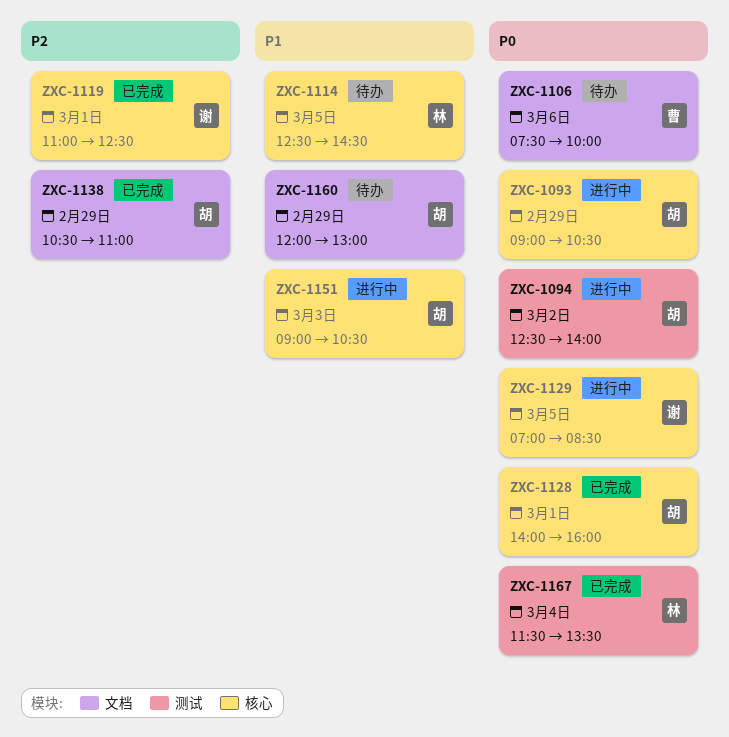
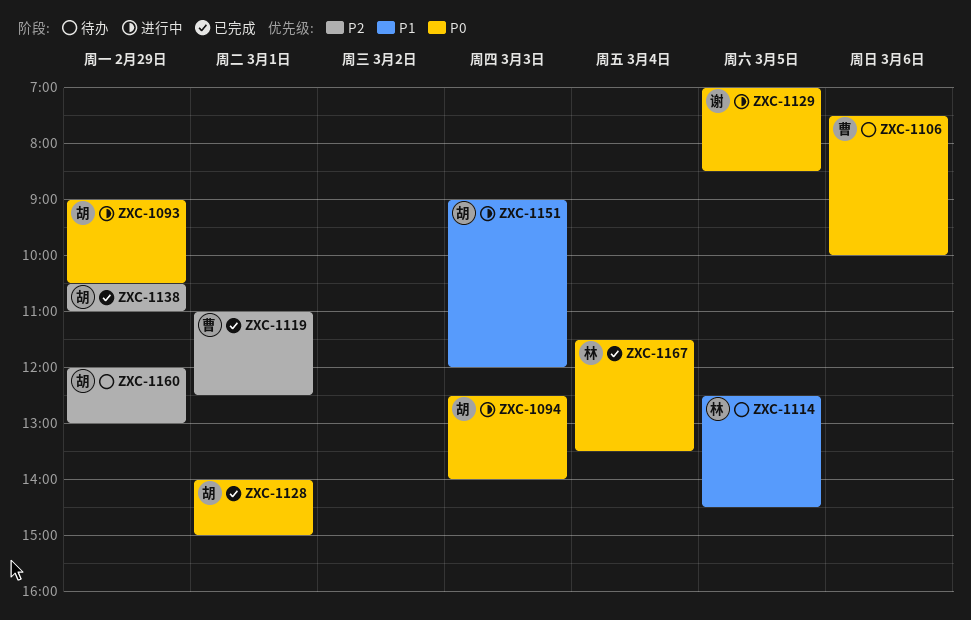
ZXC-1094, day: Mar 2 -> Mar 3
ZXC-1119, owner: 谢 -> 曹
ZXC-1128, ends: 16:00 -> 15:00
ZXC-1151, ends: 10:30 -> 12:00
ZXC-1160, priority: P1 -> P2

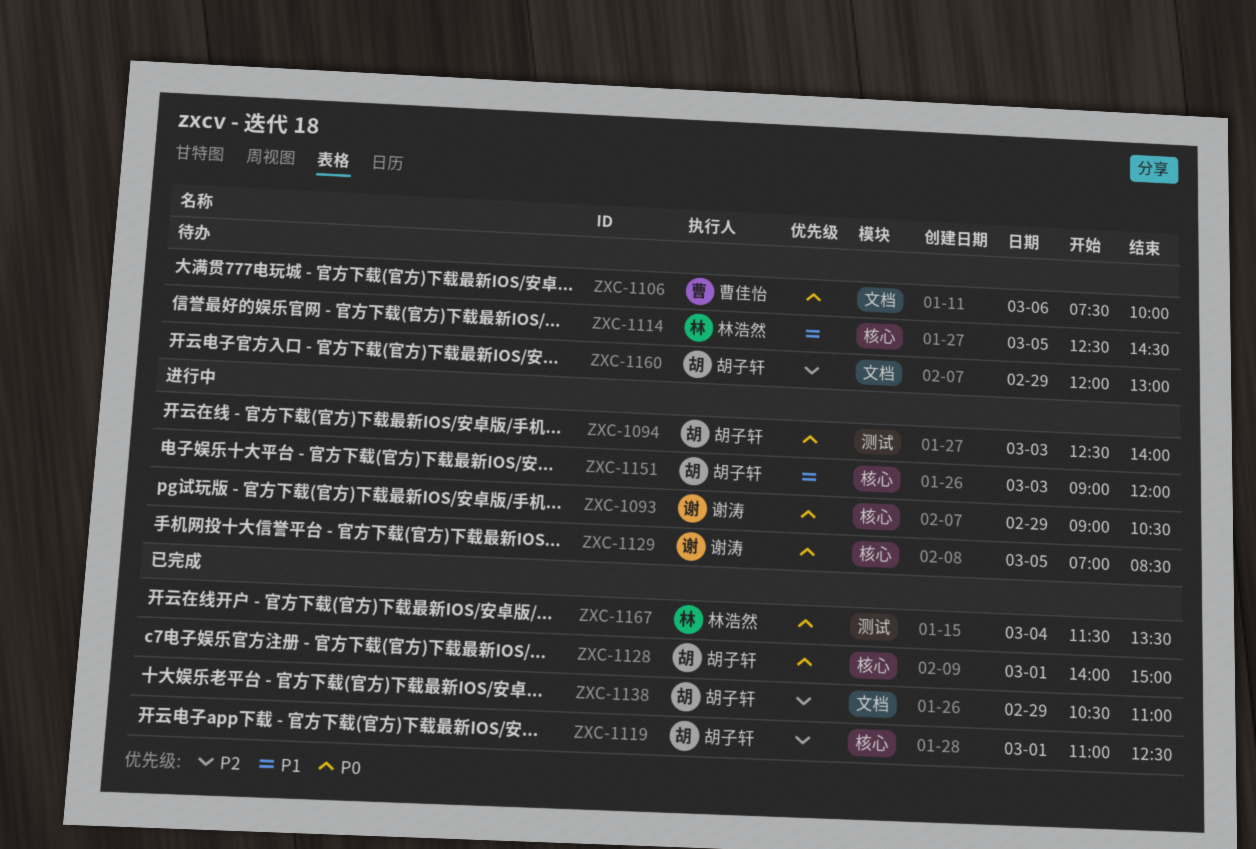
ZXC-1093, owner: 胡子轩 -> 谢涛
ZXC-1119, owner: 曹佳怡 -> 胡子轩

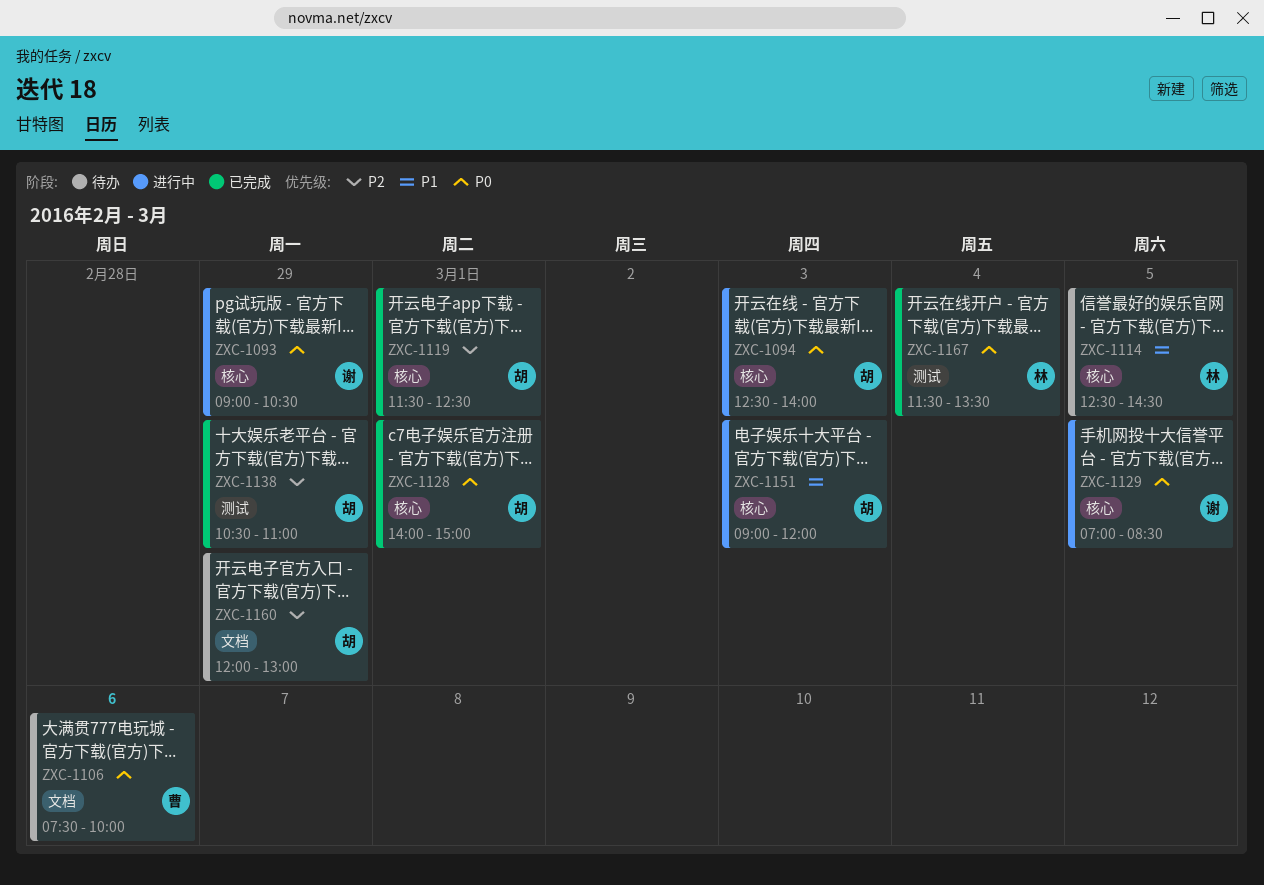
ZXC-1094, label: 测试 -> 核心
ZXC-1119, begins: 11:00 -> 11:30
ZXC-1138, label: 文档 -> 测试

